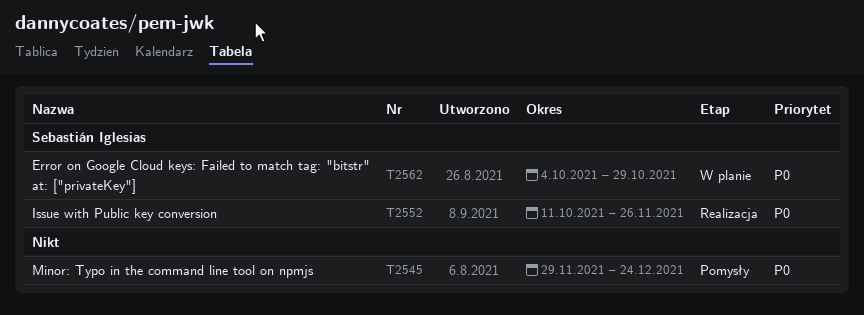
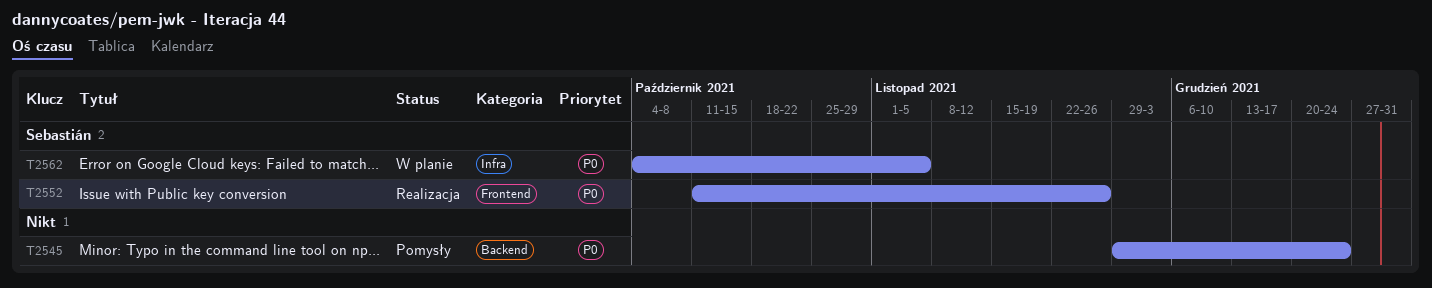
T2562, due: Oct 29 -> Nov 5

